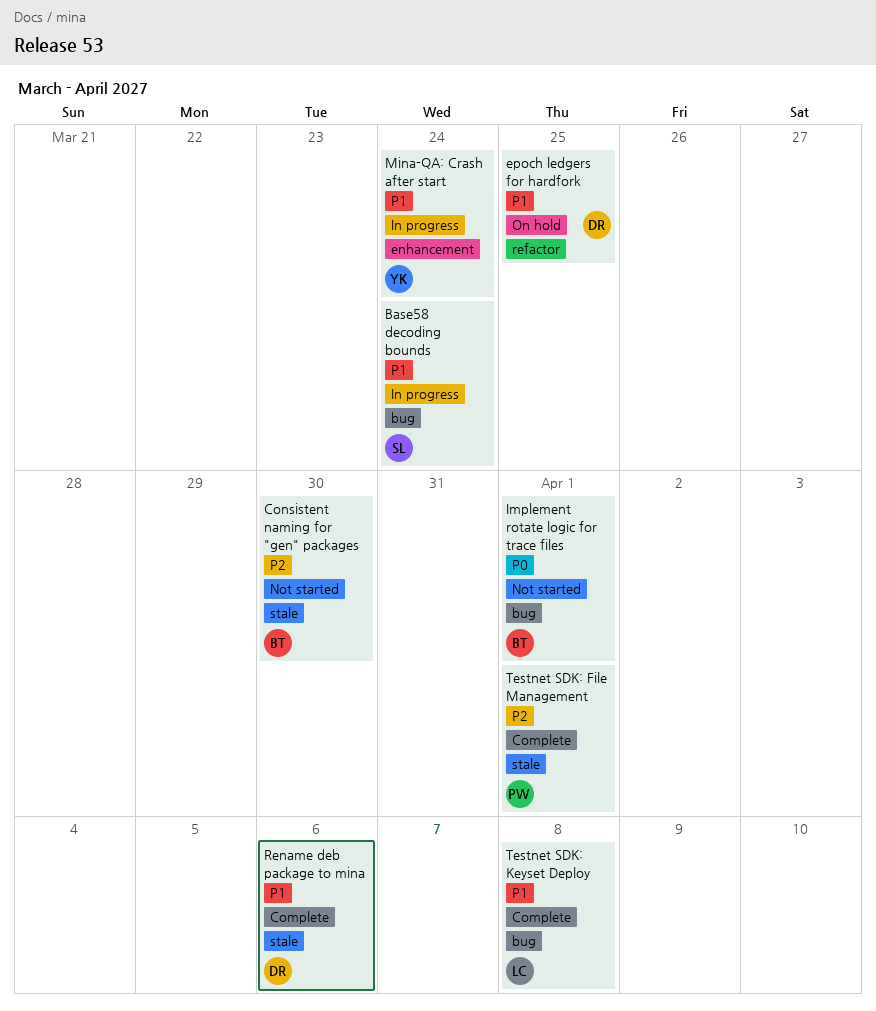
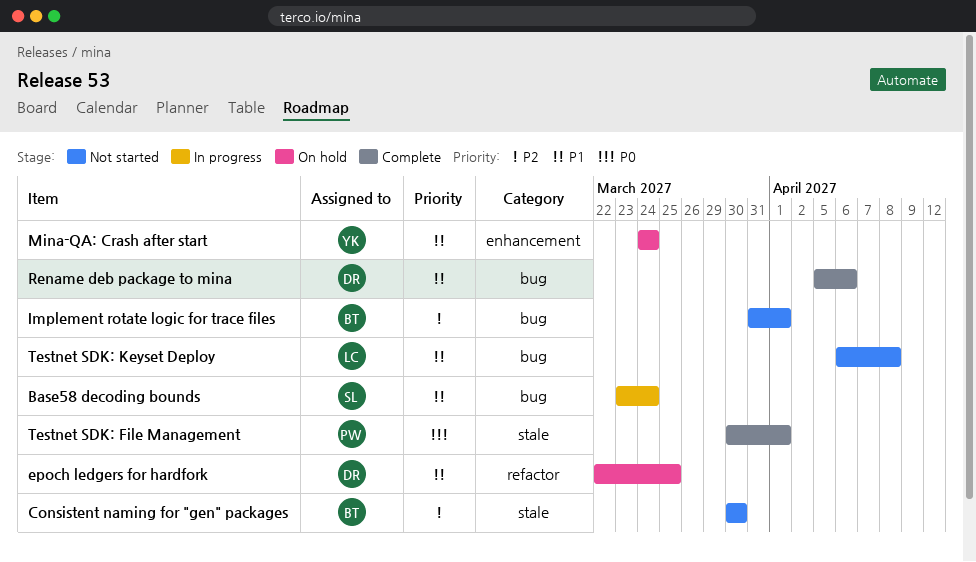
Implement rotate logic for trace files, priority: P0 -> P2
Mina-QA: Crash after start, status: In progress -> On hold
Rename deb package to mina, label: stale -> bug
Testnet SDK: File Management, priority: P2 -> P0
Testnet SDK: Keyset Deploy, status: Complete -> Not started

